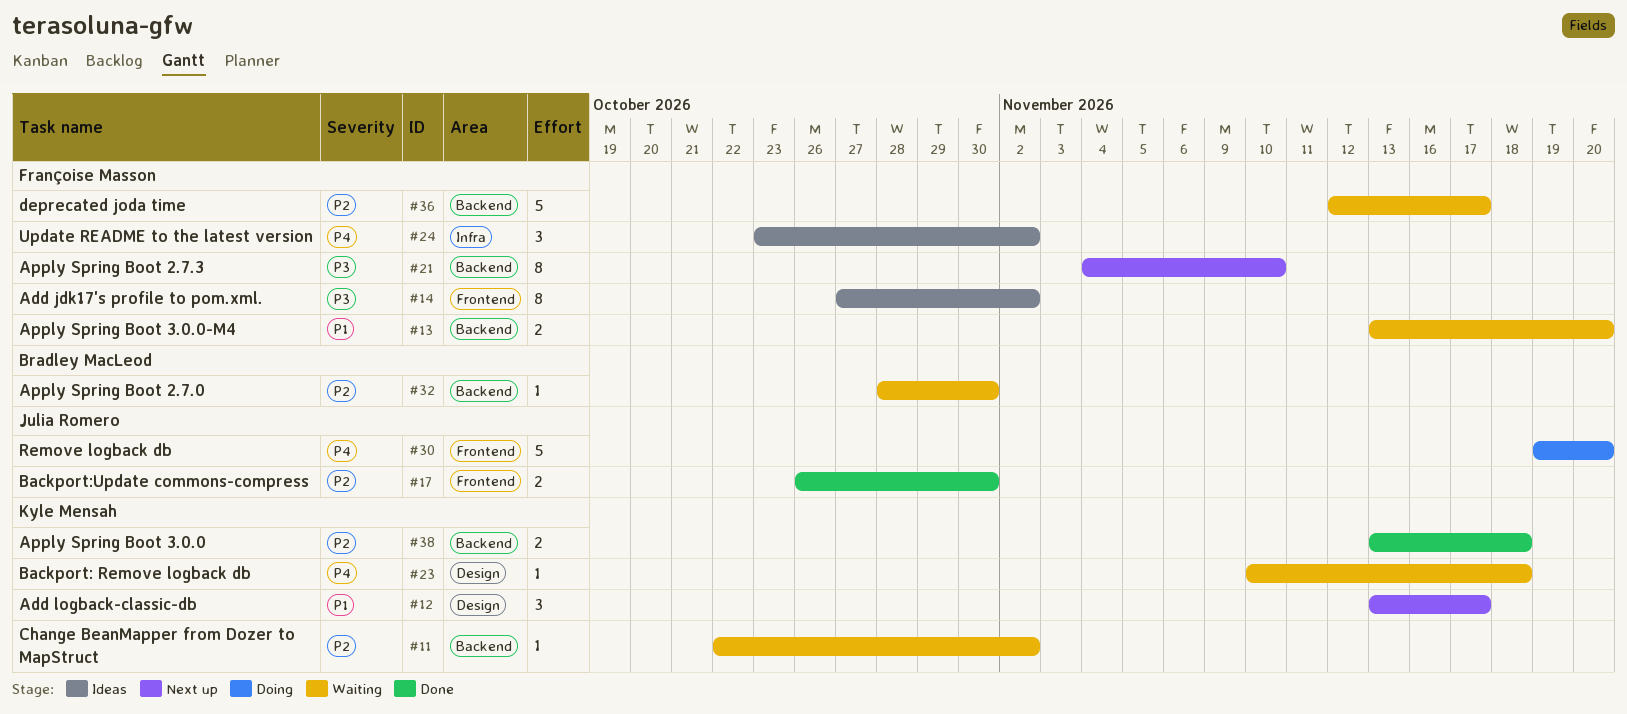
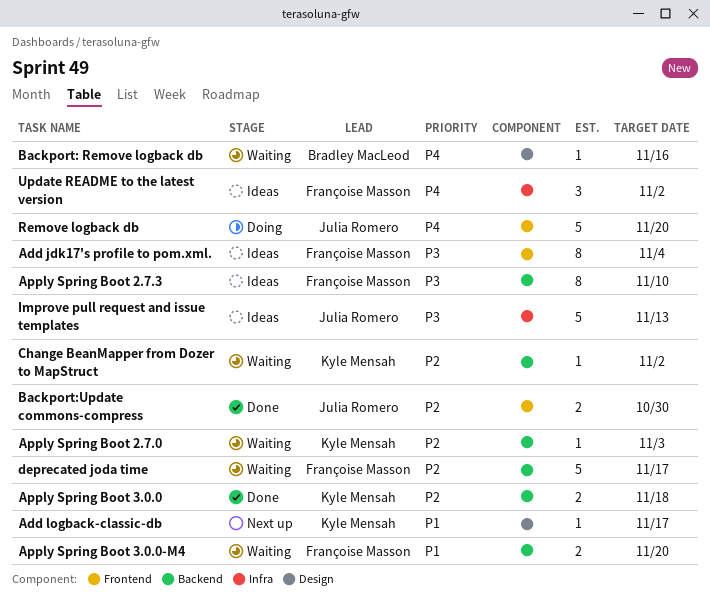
Add jdk17's profile to pom.xml., due: Nov 2 -> Nov 4
Add logback-classic-db, estimate: 3 -> 1
Apply Spring Boot 2.7.0, owner: Bradley MacLeod -> Kyle Mensah
Apply Spring Boot 2.7.0, due: Oct 30 -> Nov 3
Apply Spring Boot 2.7.3, status: Next up -> Ideas
Backport: Remove logback db, owner: Kyle Mensah -> Bradley MacLeod
Backport: Remove logback db, due: Nov 18 -> Nov 16
Improve pull request and issue templates: none -> present

